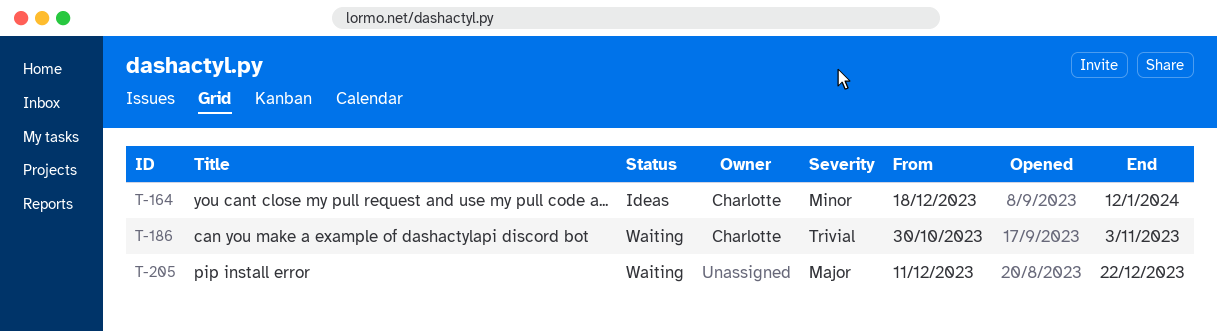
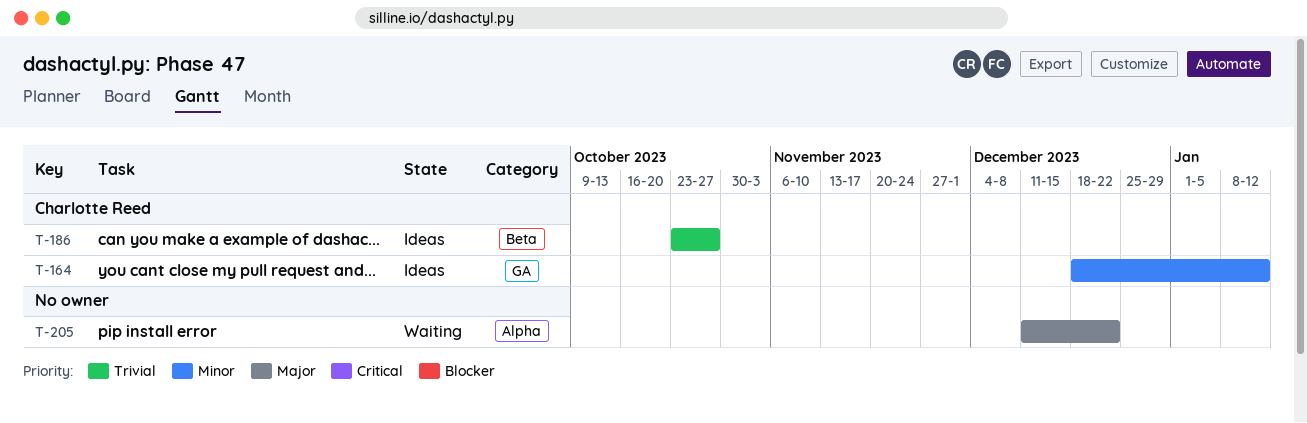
T-186, status: Waiting -> Ideas
T-186, start: Oct 30 -> Oct 23
T-186, due: Nov 3 -> Oct 27

